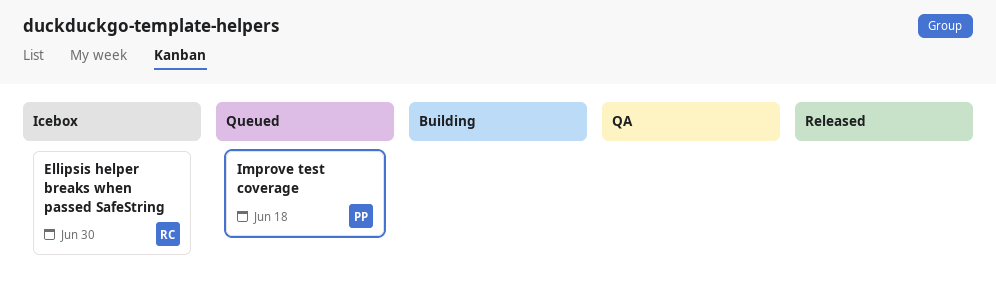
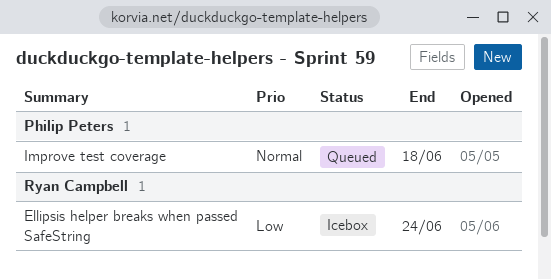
Ellipsis helper breaks when passed SafeString, due: Jun 30 -> Jun 24

